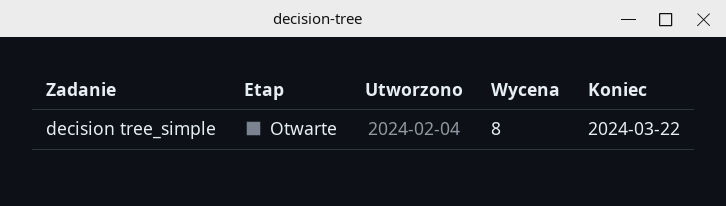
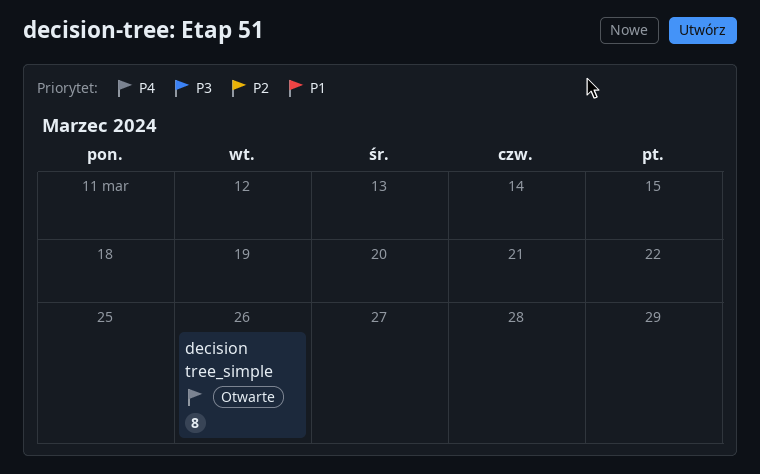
decision tree_simple, due: Mar 22 -> Mar 26

